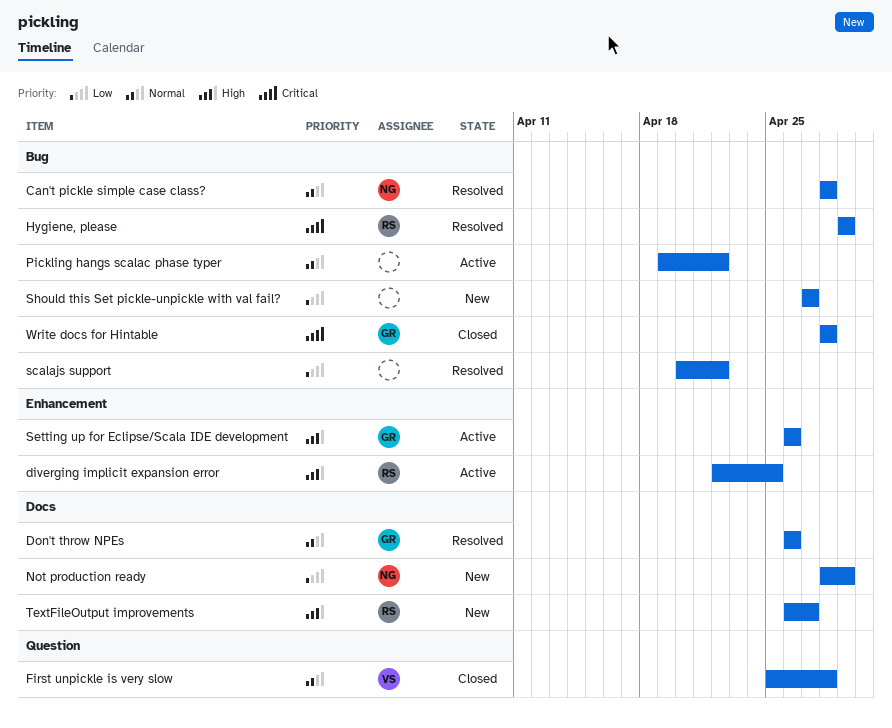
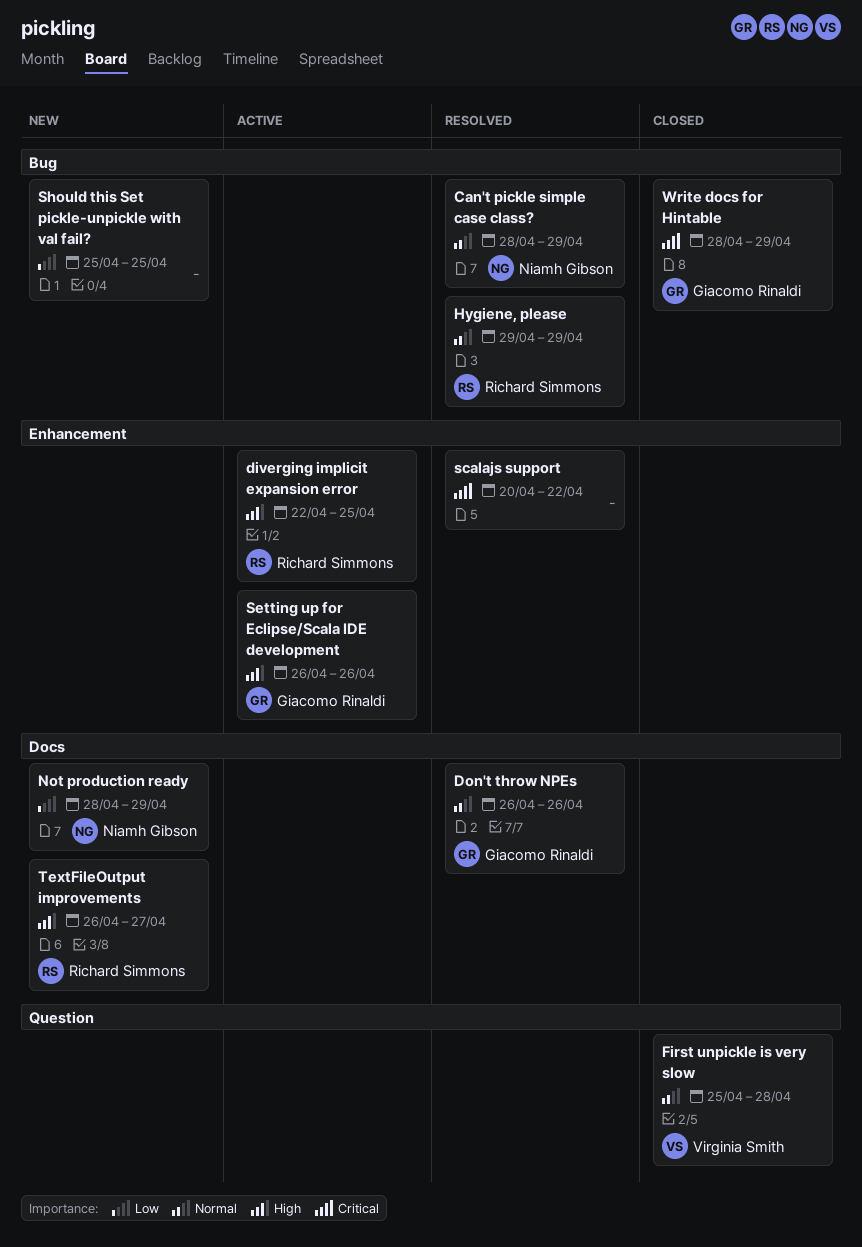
Can't pickle simple case class?, due: Apr 28 -> Apr 29
Hygiene, please, priority: Critical -> Normal
Pickling hangs scalac phase typer: present -> none
scalajs support, priority: Low -> Critical
scalajs support, label: Bug -> Enhancement
Should this Set pickle-unpickle with val fail?, start: Apr 27 -> Apr 25
Should this Set pickle-unpickle with val fail?, due: Apr 27 -> Apr 25
Write docs for Hintable, due: Apr 28 -> Apr 29

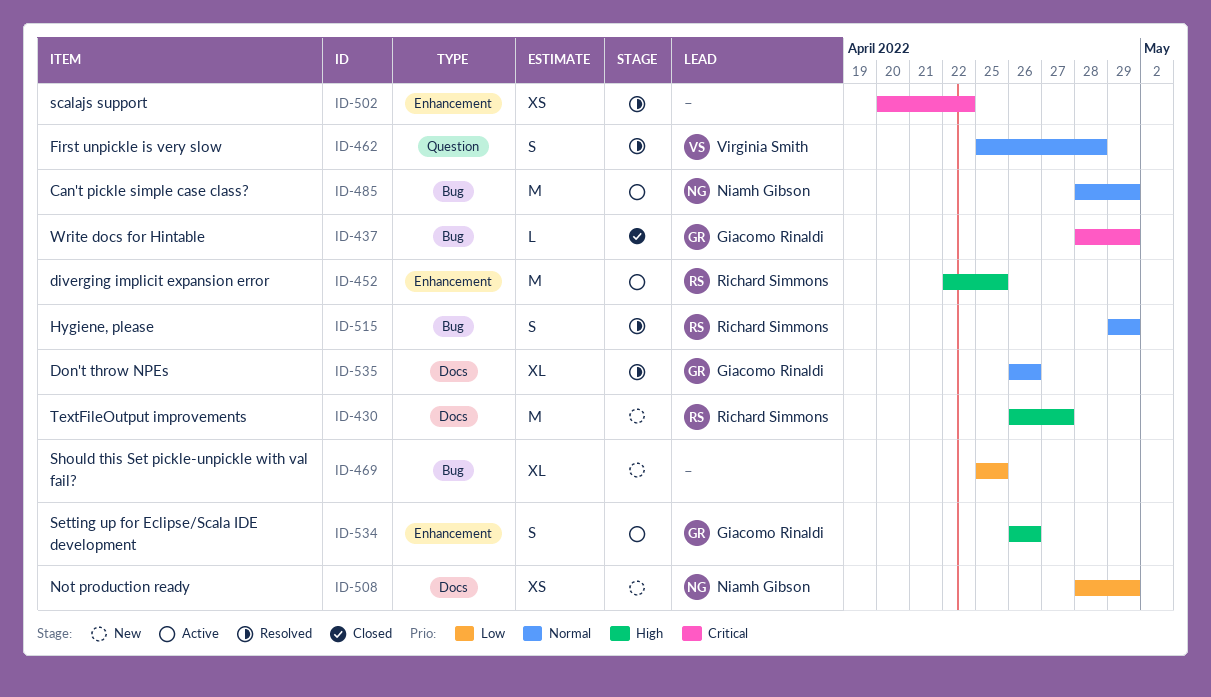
Can't pickle simple case class?, status: Resolved -> Active
First unpickle is very slow, status: Closed -> Resolved

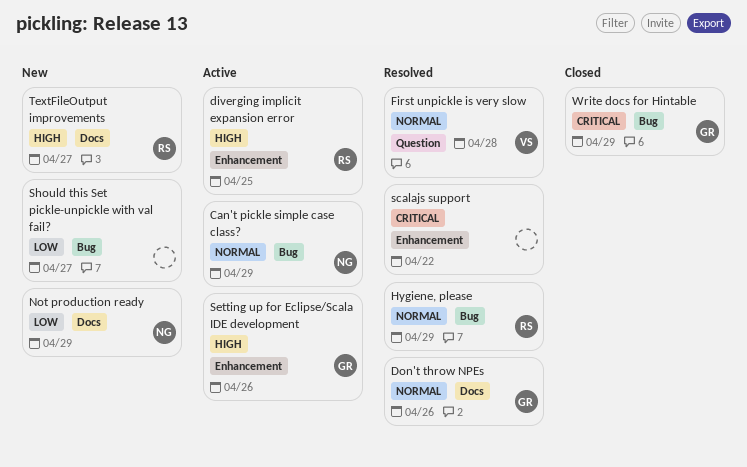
Should this Set pickle-unpickle with val fail?, due: Apr 25 -> Apr 27

